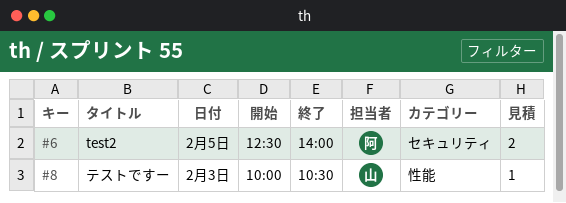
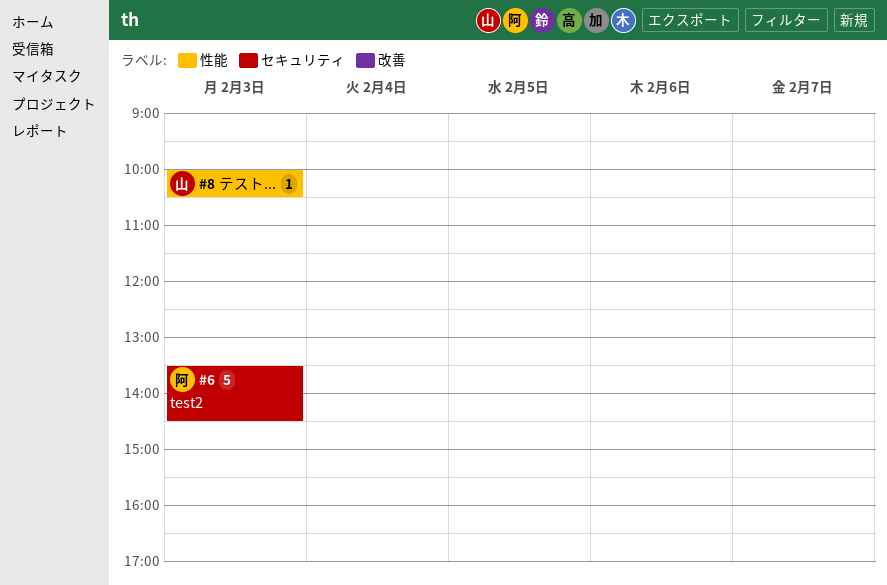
#6, estimate: 2 -> 5
#6, day: Feb 5 -> Feb 3
#6, begins: 12:30 -> 13:30
#6, ends: 14:00 -> 14:30

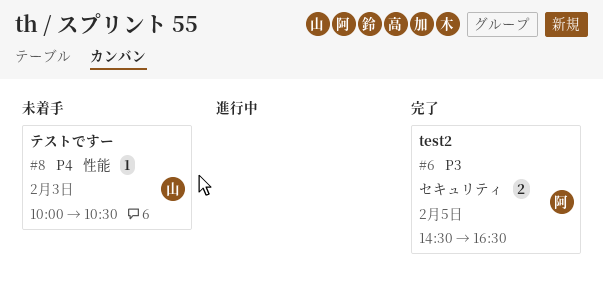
#6, estimate: 5 -> 2
#6, day: Feb 3 -> Feb 5
#6, begins: 13:30 -> 14:30
#6, ends: 14:30 -> 16:30

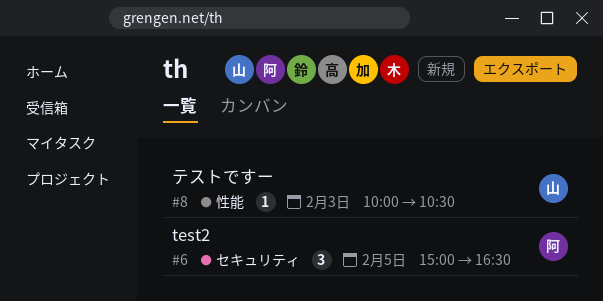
#6, estimate: 2 -> 3
#6, begins: 14:30 -> 15:00

